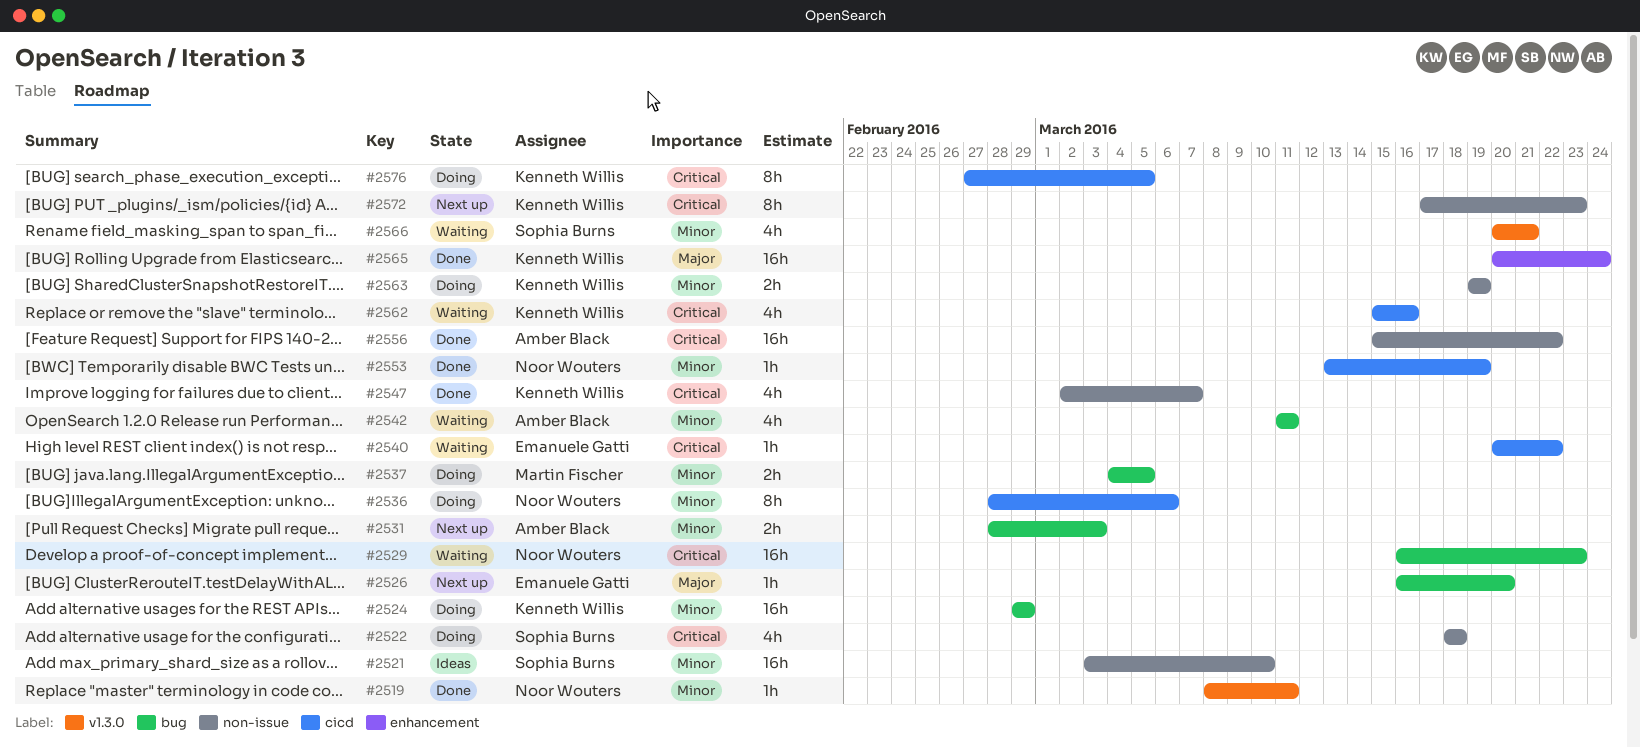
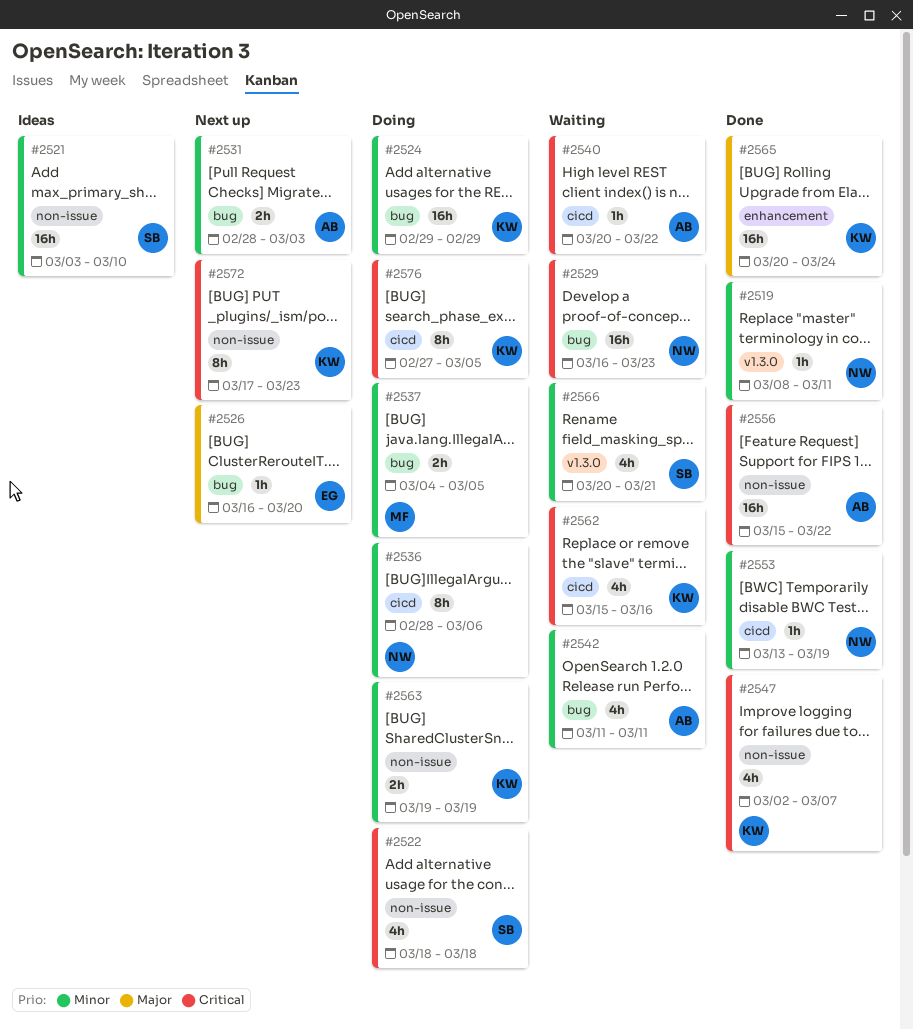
#2540, owner: Emanuele Gatti -> Amber Black

